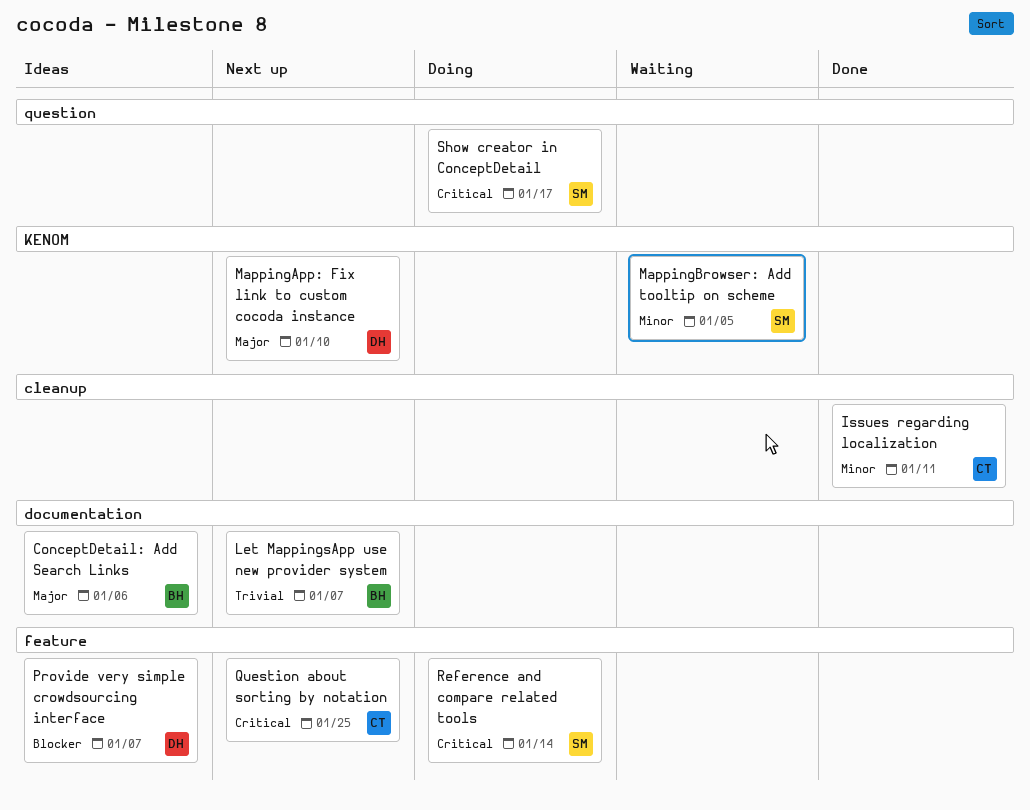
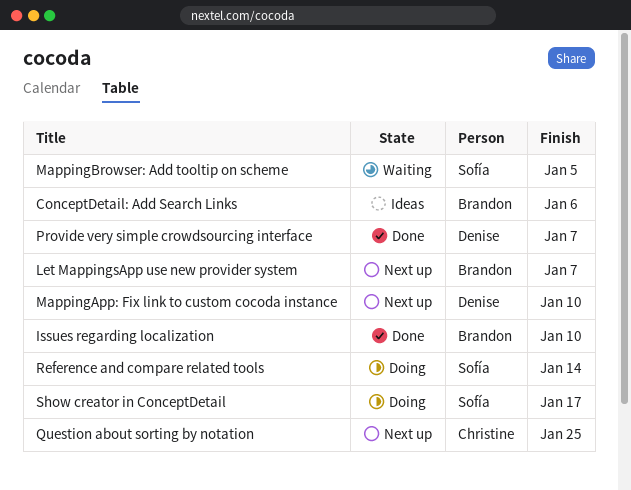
Issues regarding localization, owner: Christine -> Brandon
Issues regarding localization, due: Jan 11 -> Jan 10
Provide very simple crowdsourcing interface, status: Ideas -> Done

